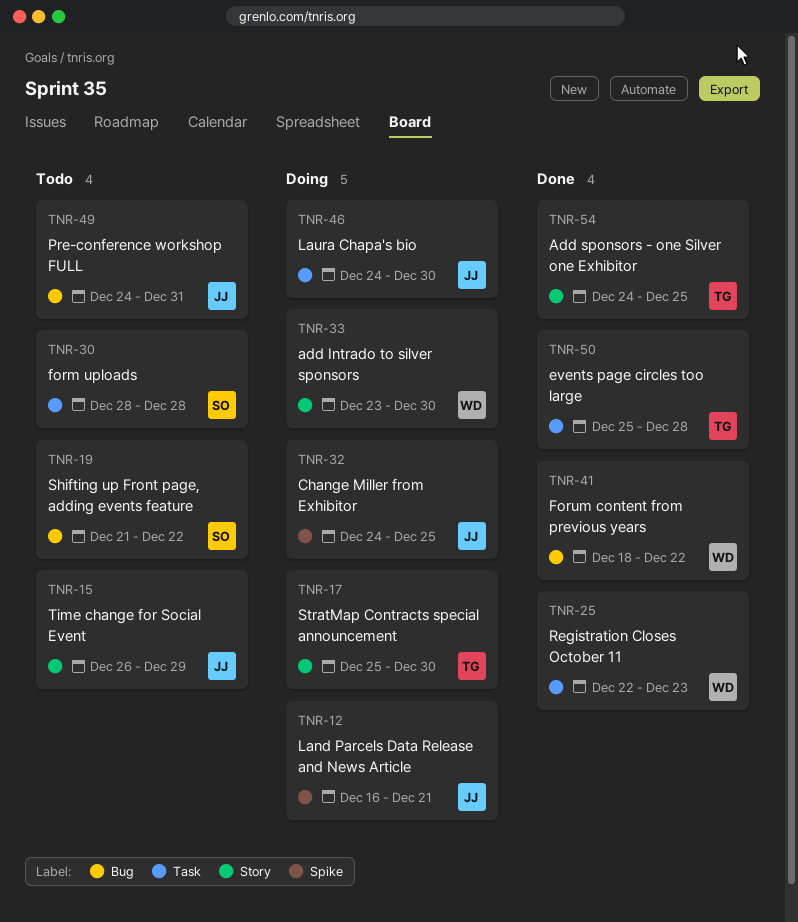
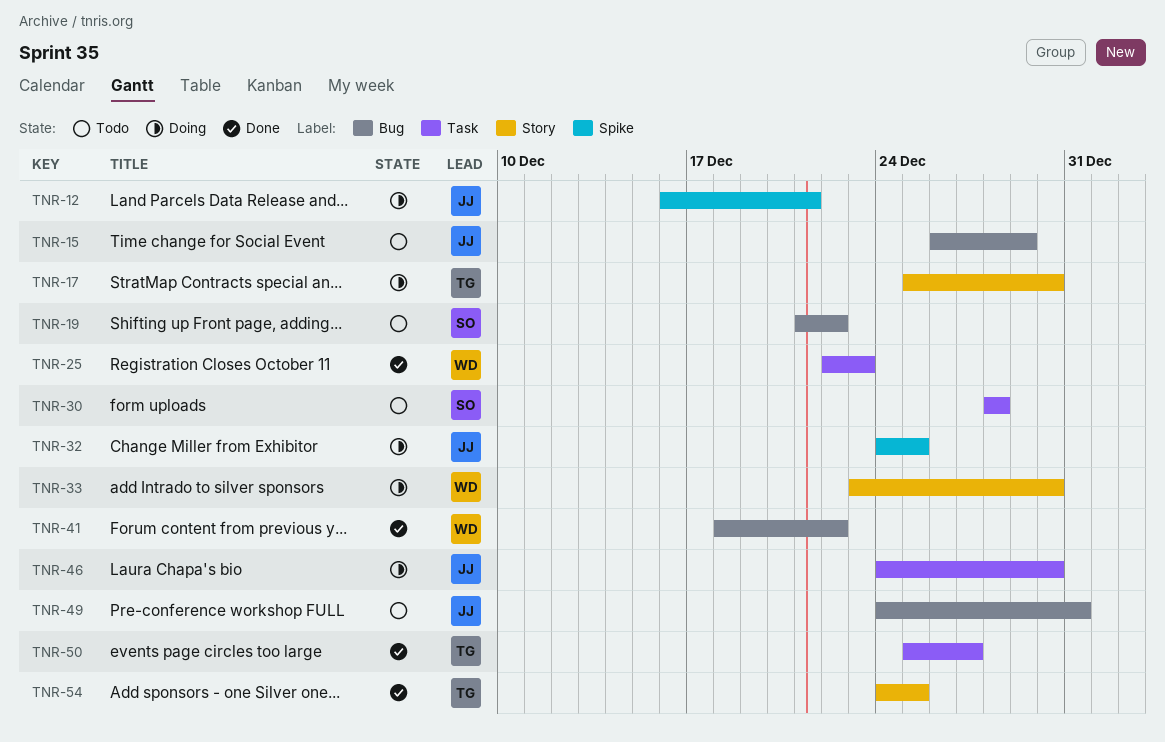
TNR-15, label: Story -> Bug
TNR-50, due: Dec 28 -> Dec 27

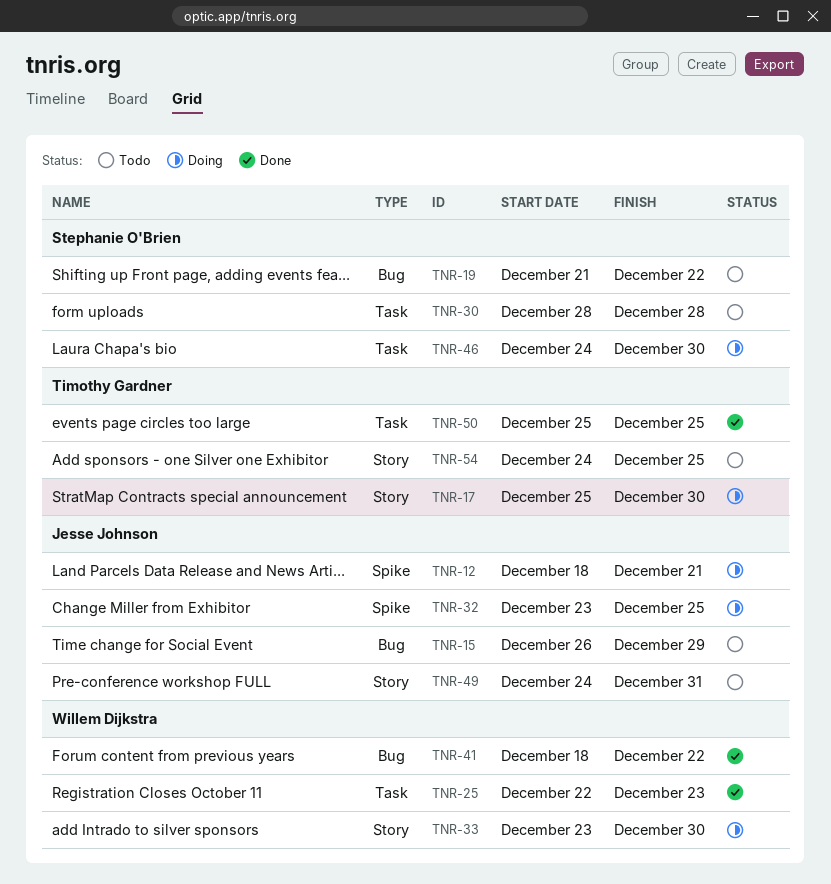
TNR-12, start: Dec 16 -> Dec 18
TNR-32, start: Dec 24 -> Dec 23
TNR-46, owner: Jesse Johnson -> Stephanie O'Brien
TNR-49, label: Bug -> Story
TNR-50, due: Dec 27 -> Dec 25
TNR-54, status: Done -> Todo

